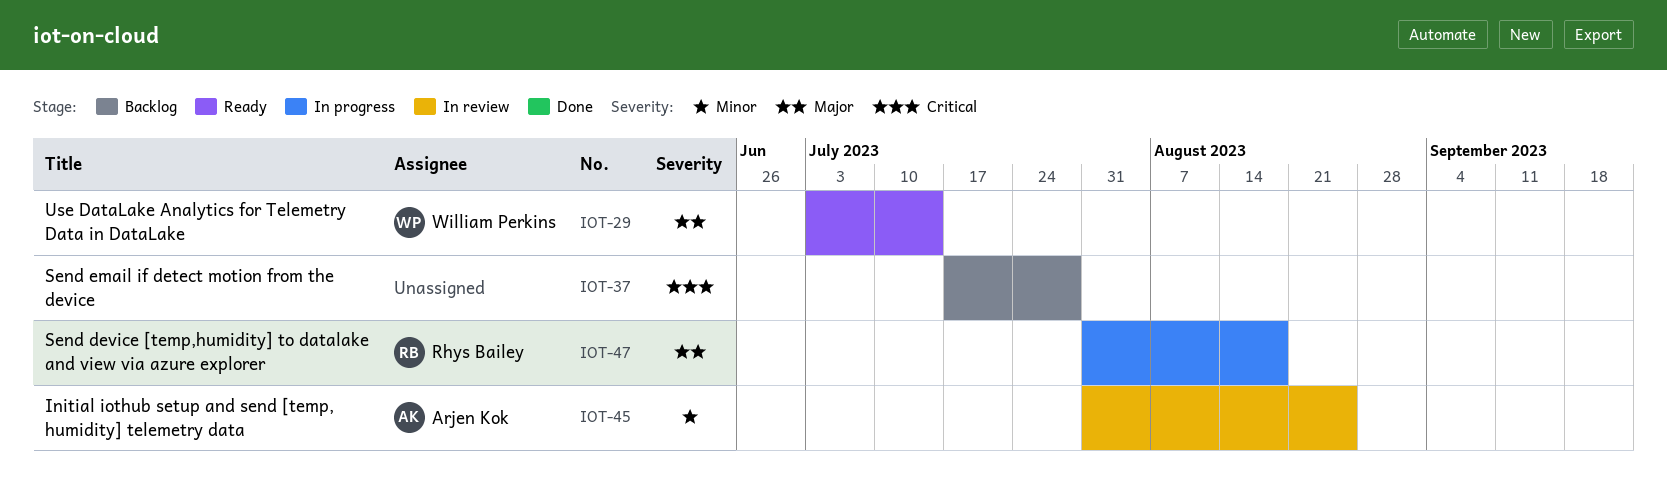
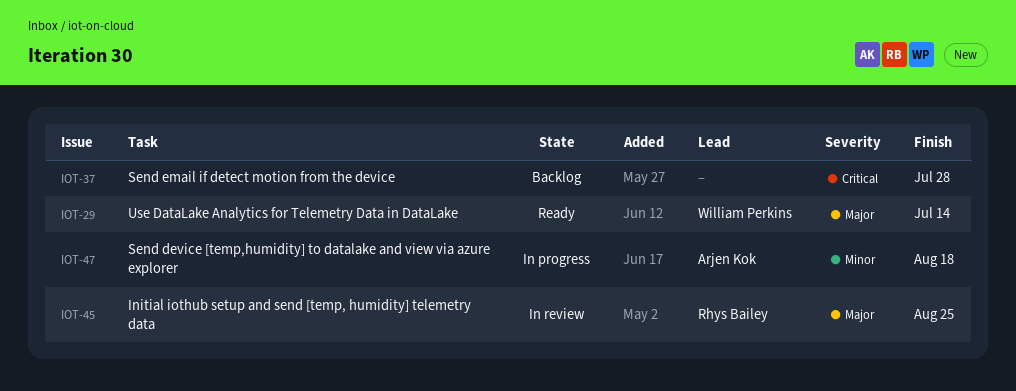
IOT-45, owner: Arjen Kok -> Rhys Bailey
IOT-45, priority: Minor -> Major
IOT-47, owner: Rhys Bailey -> Arjen Kok
IOT-47, priority: Major -> Minor

